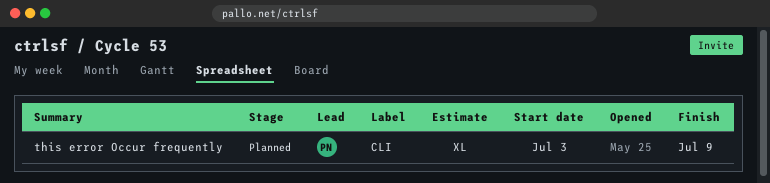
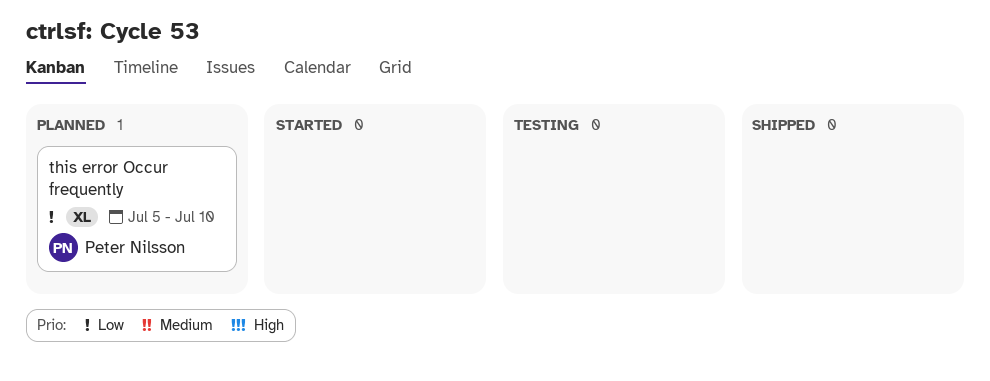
this error Occur frequently, start: Jul 3 -> Jul 5
this error Occur frequently, due: Jul 9 -> Jul 10

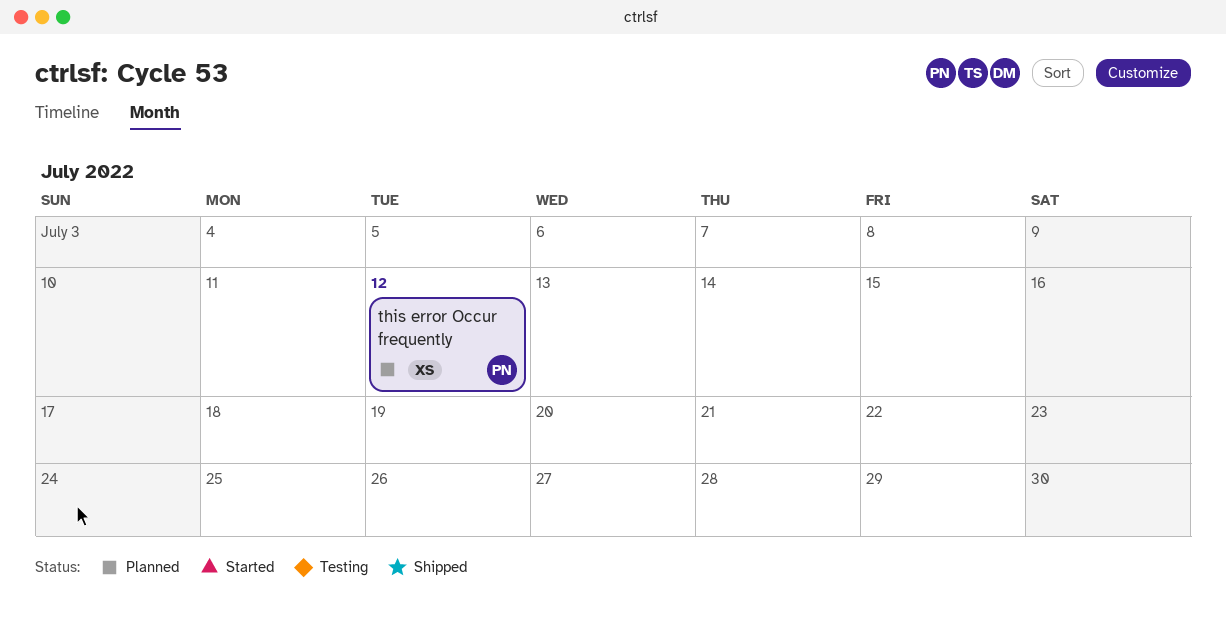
this error Occur frequently, estimate: XL -> XS
this error Occur frequently, due: Jul 10 -> Jul 12

